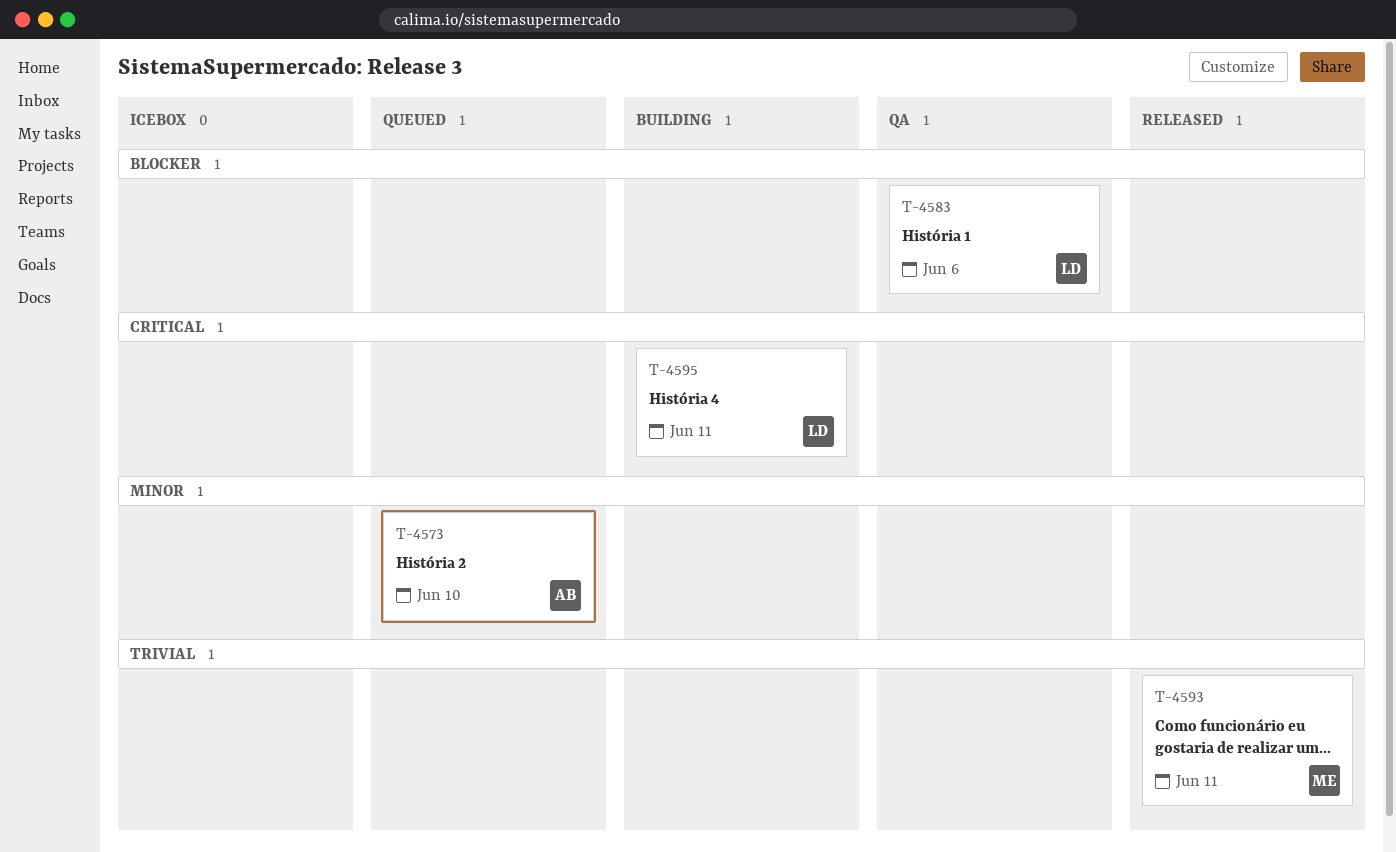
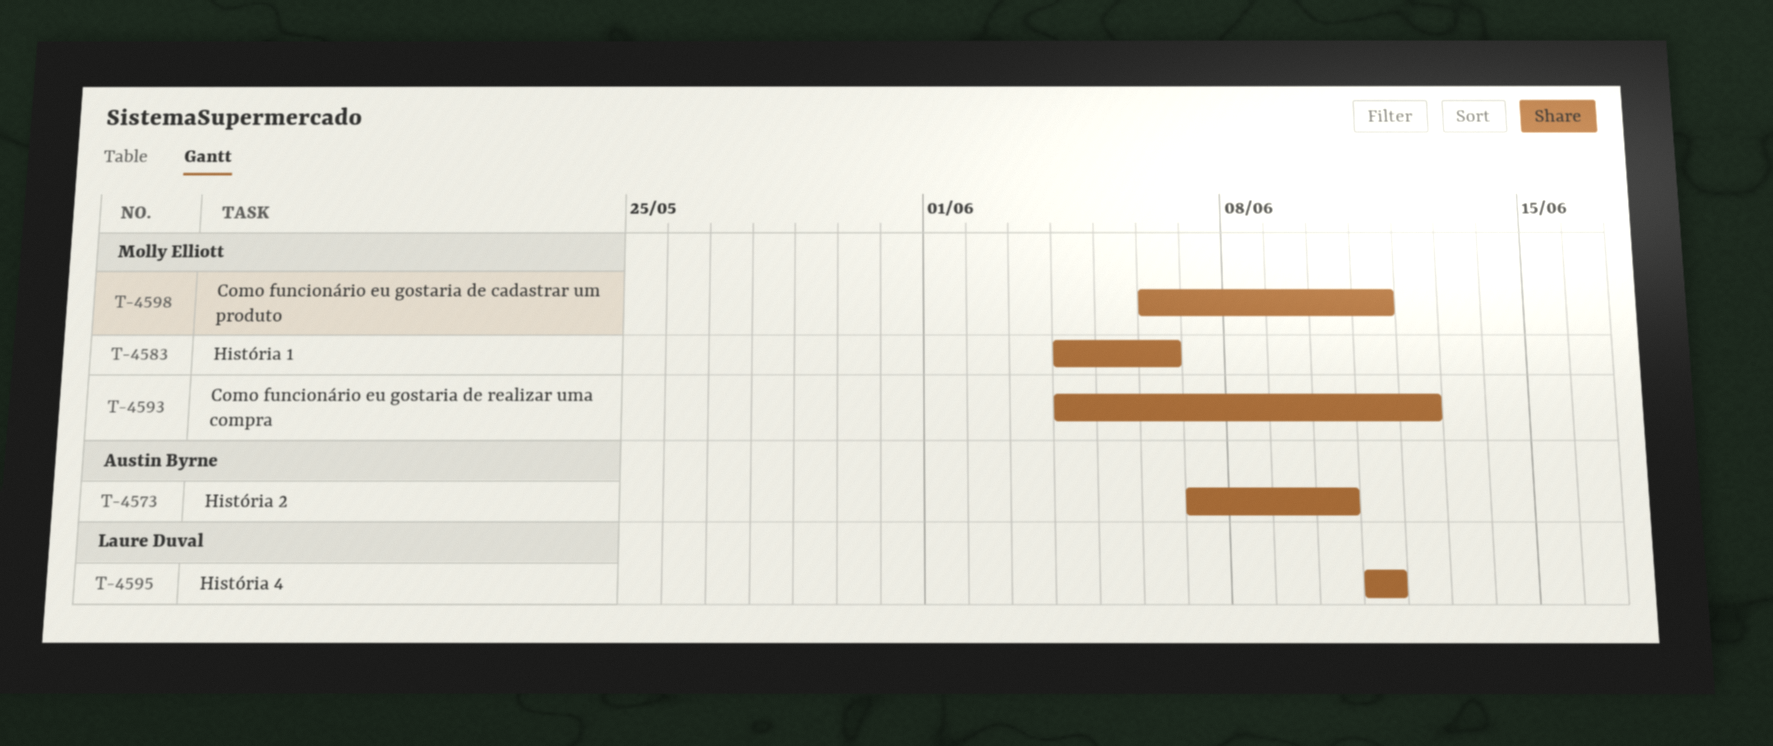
T-4583, owner: Laure Duval -> Molly Elliott
T-4593, due: Jun 11 -> Jun 12
T-4598: none -> present

